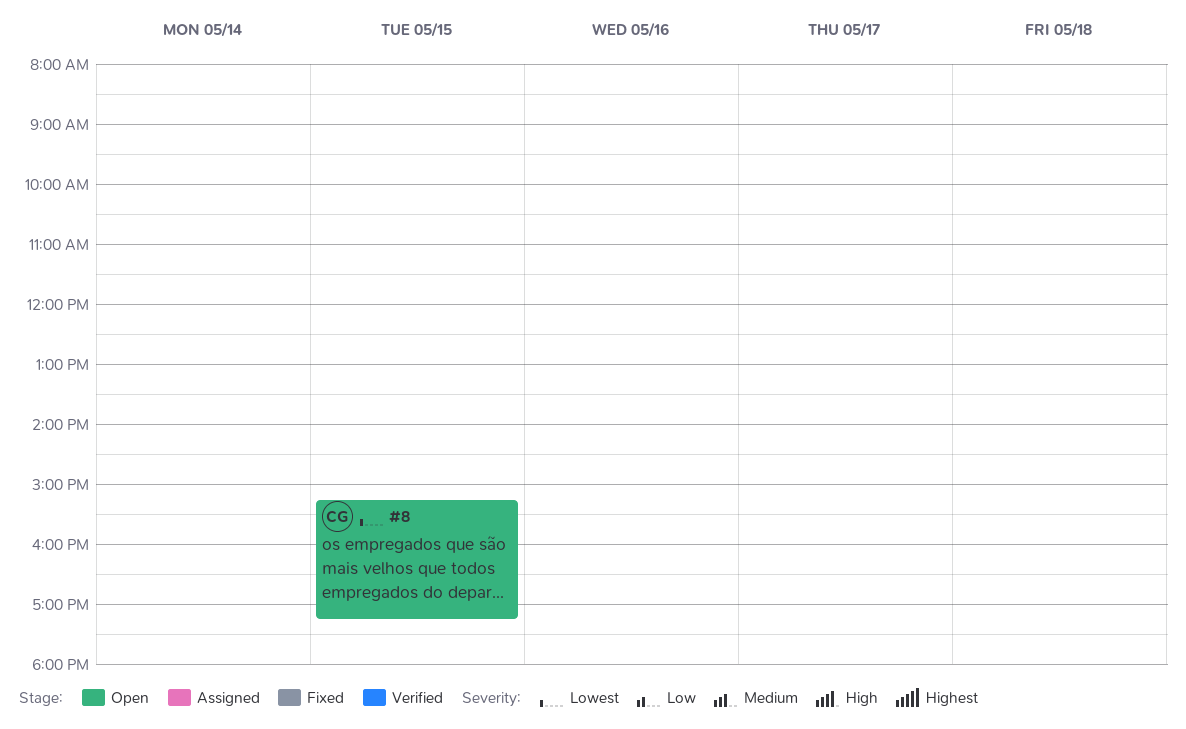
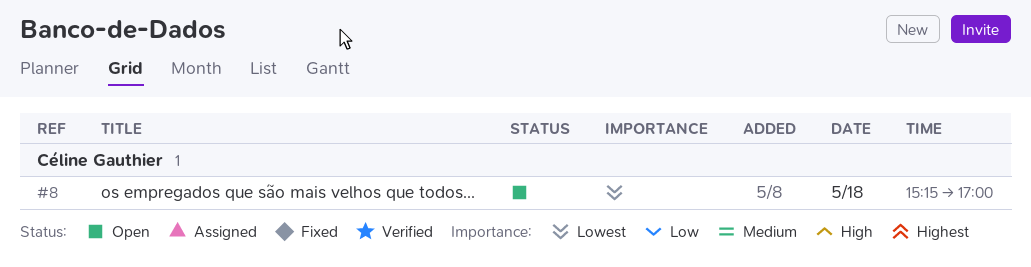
#8, day: May 15 -> May 18
#8, ends: 17:15 -> 17:00

